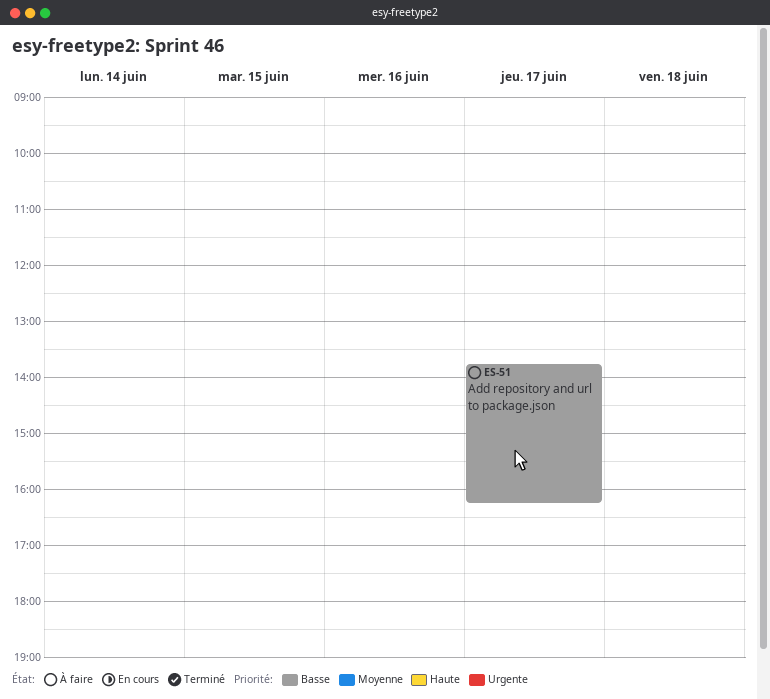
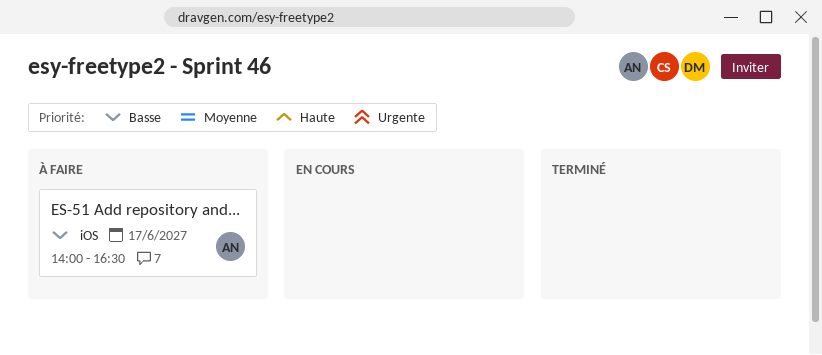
ES-51, begins: 13:45 -> 14:00
ES-51, ends: 16:15 -> 16:30

